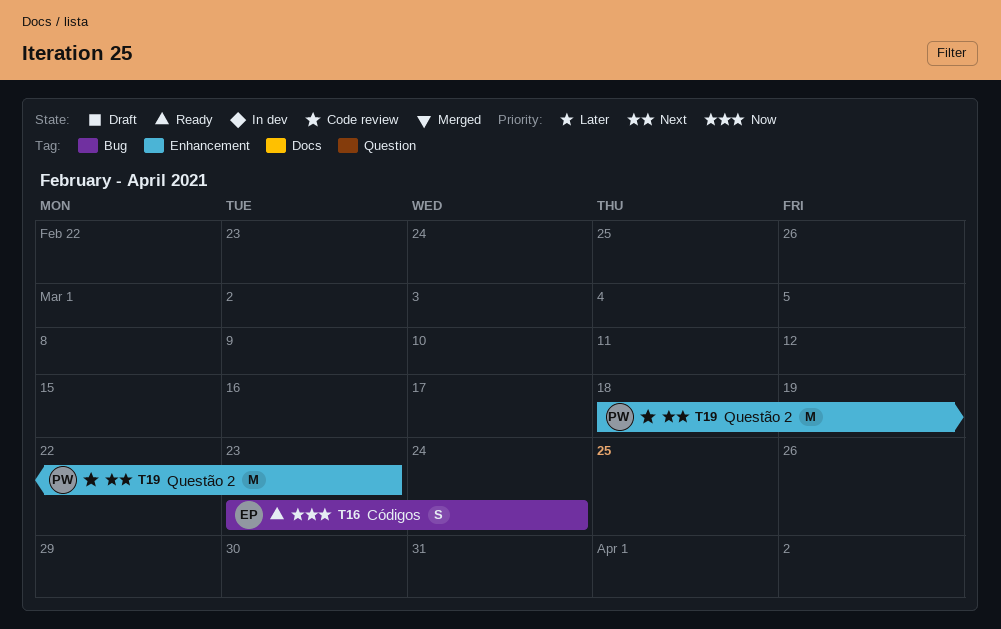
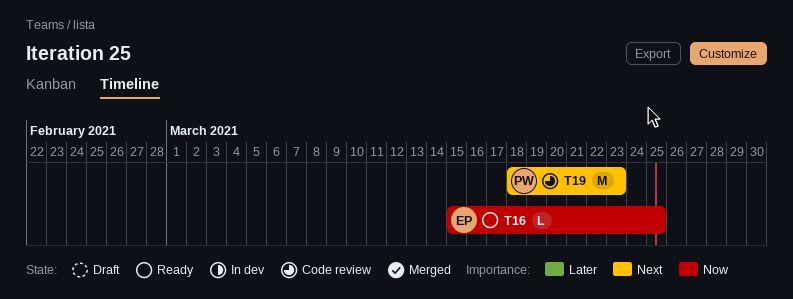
T16, estimate: S -> L
T16, start: Mar 23 -> Mar 15
T16, due: Mar 24 -> Mar 25

